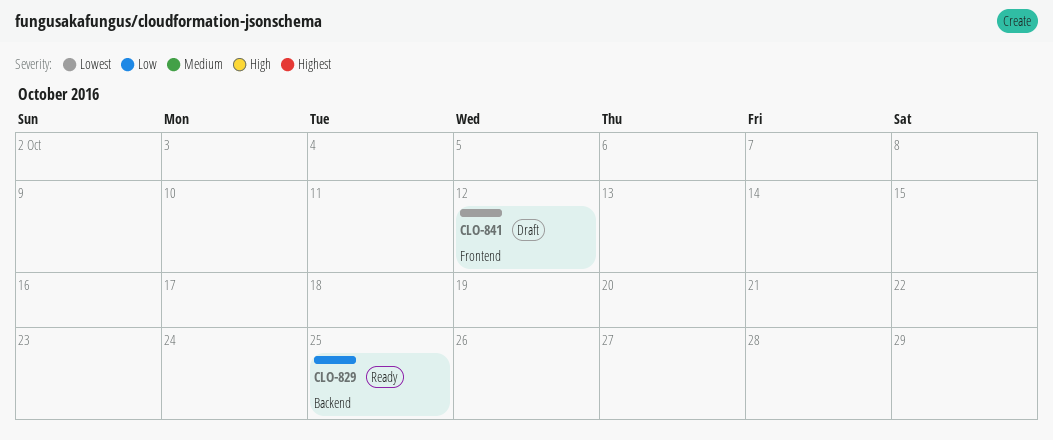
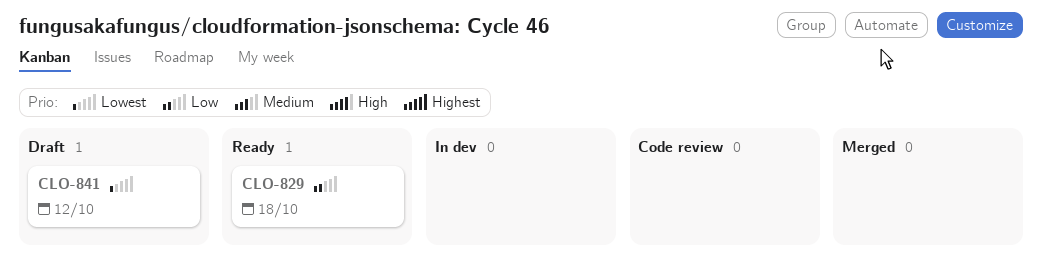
CLO-829, due: Oct 25 -> Oct 18

